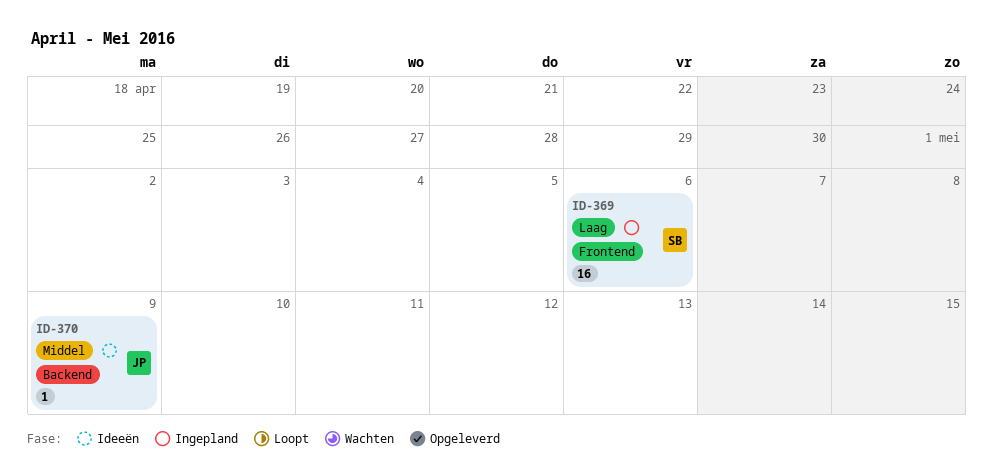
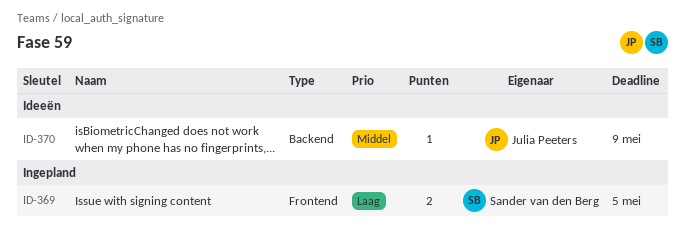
ID-369, estimate: 16 -> 2
ID-369, due: May 6 -> May 5

